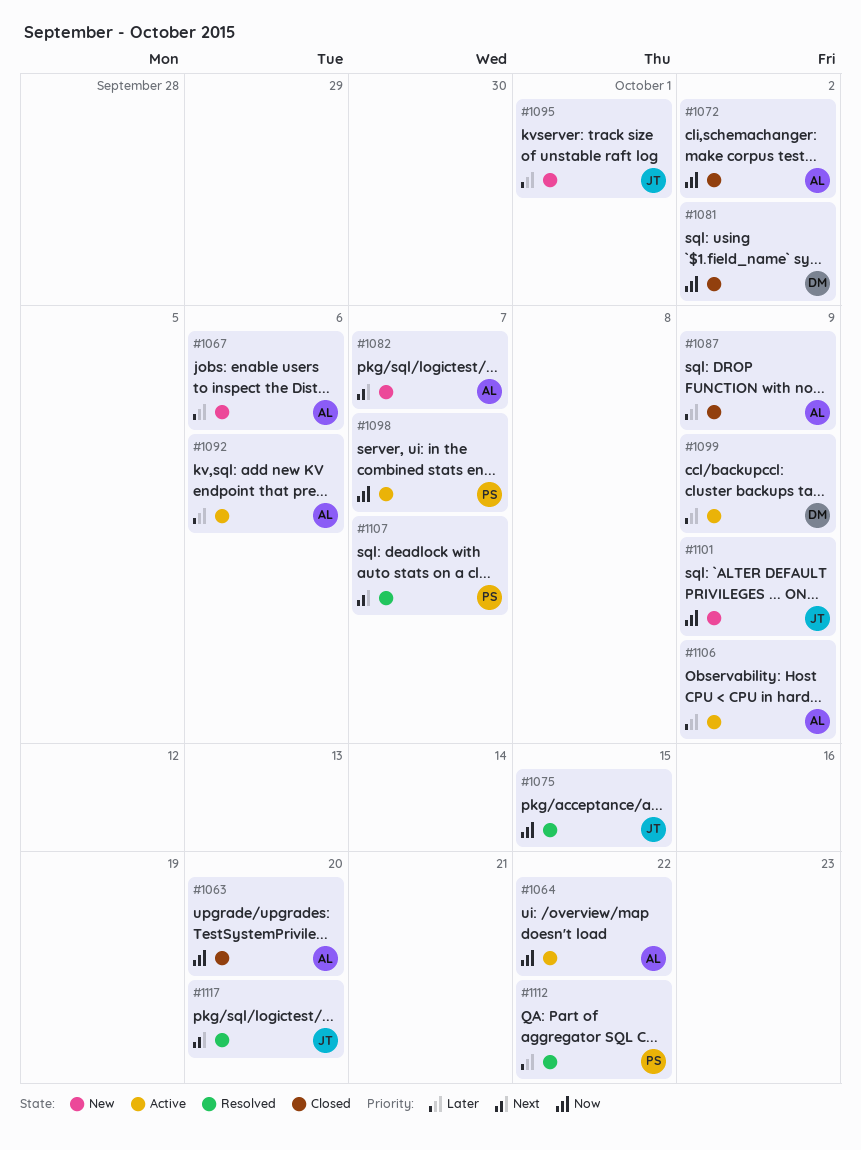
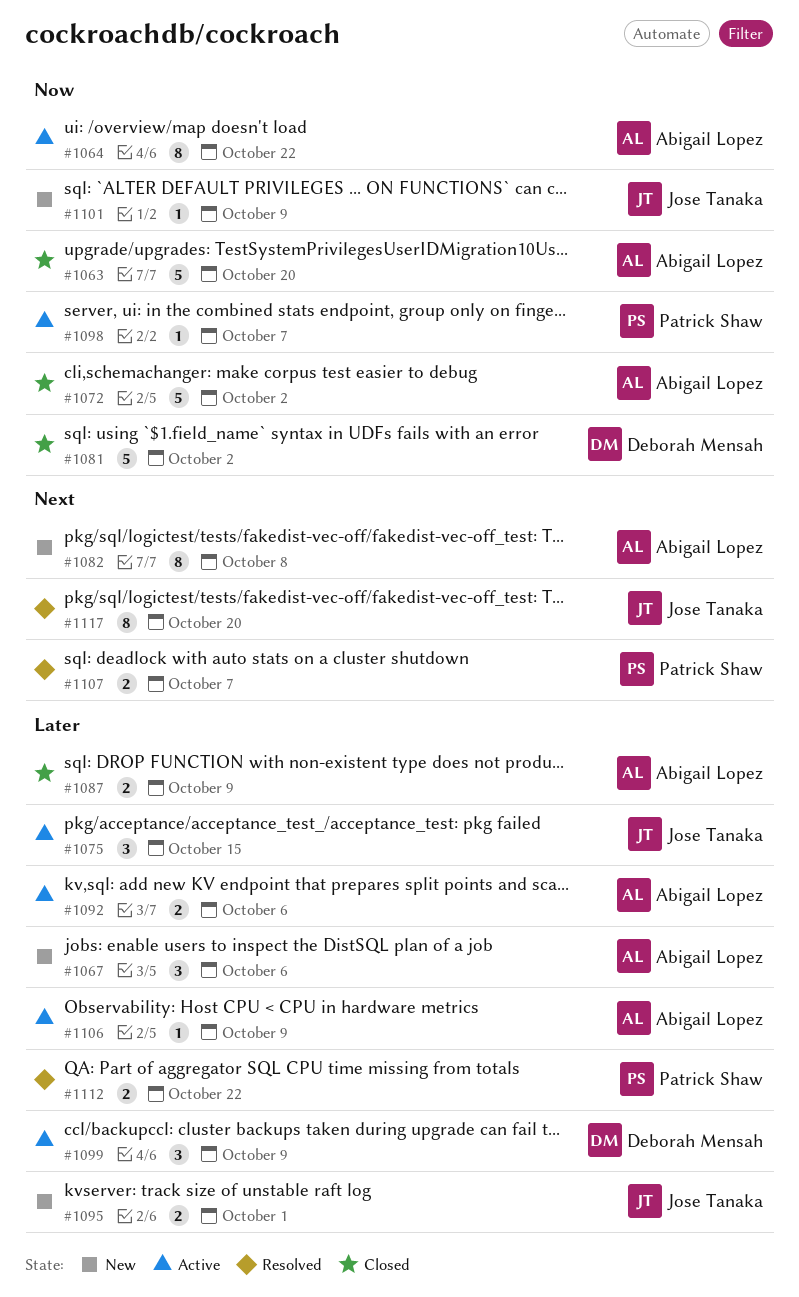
#1075, status: Resolved -> Active
#1075, priority: Now -> Later
#1082, due: Oct 7 -> Oct 8

